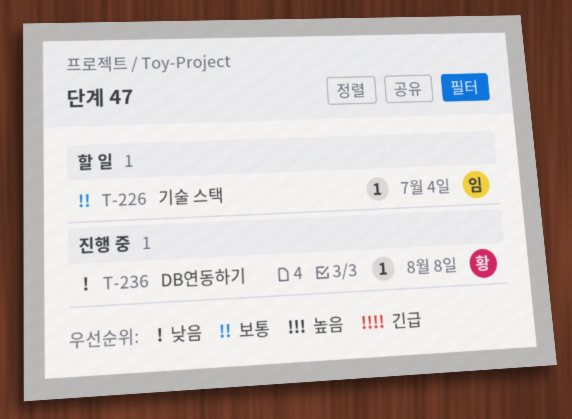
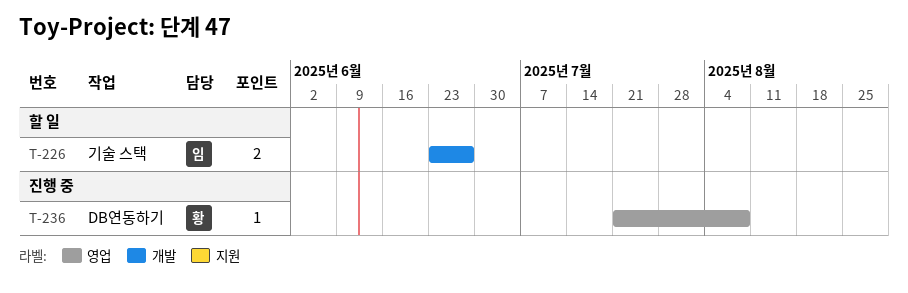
T-226, estimate: 1 -> 2
T-226, due: Jul 4 -> Jun 27

